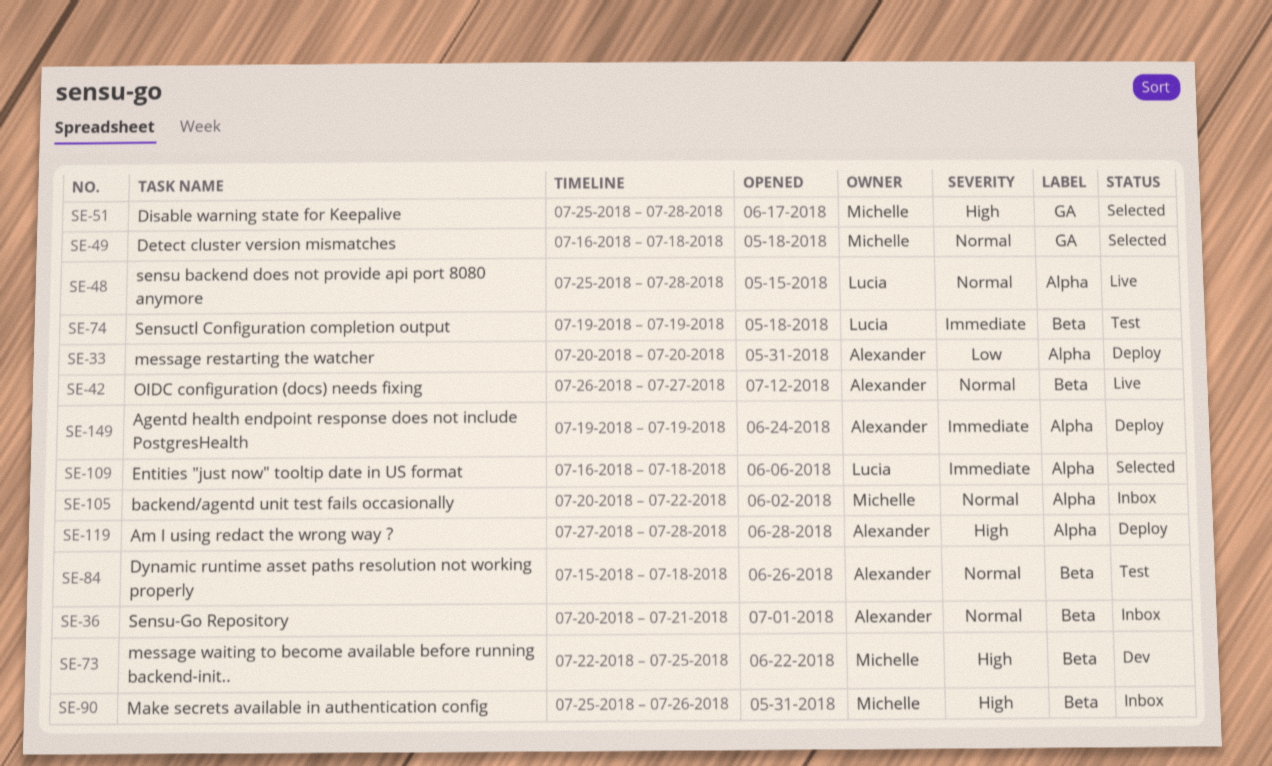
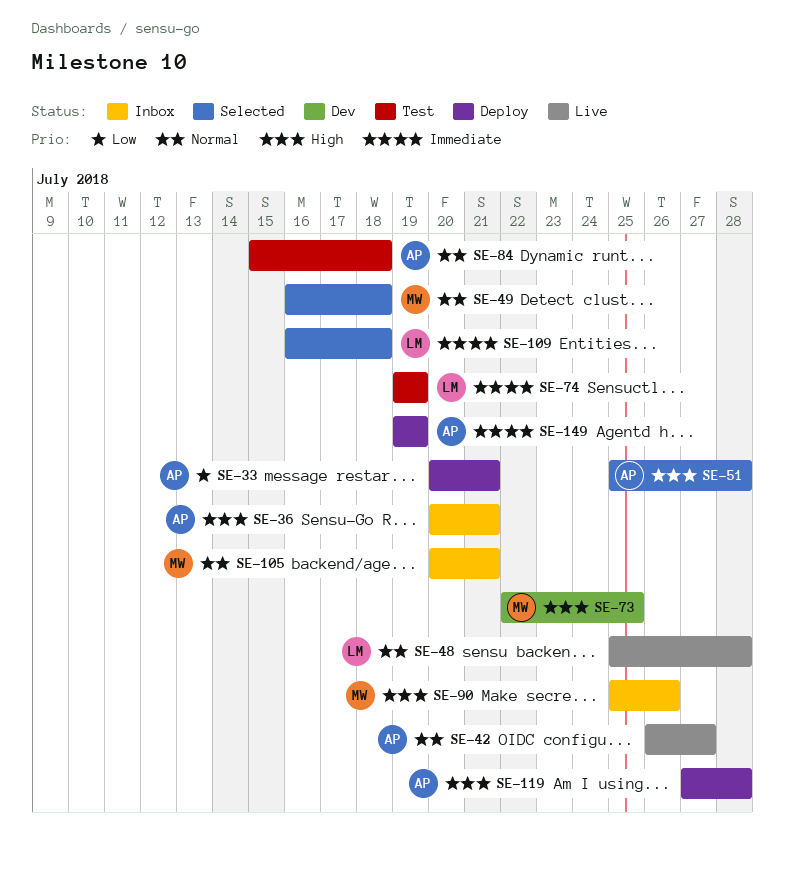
SE-33, due: Jul 20 -> Jul 21
SE-36, priority: Normal -> High
SE-51, owner: Michelle -> Alexander
SE-105, due: Jul 22 -> Jul 21

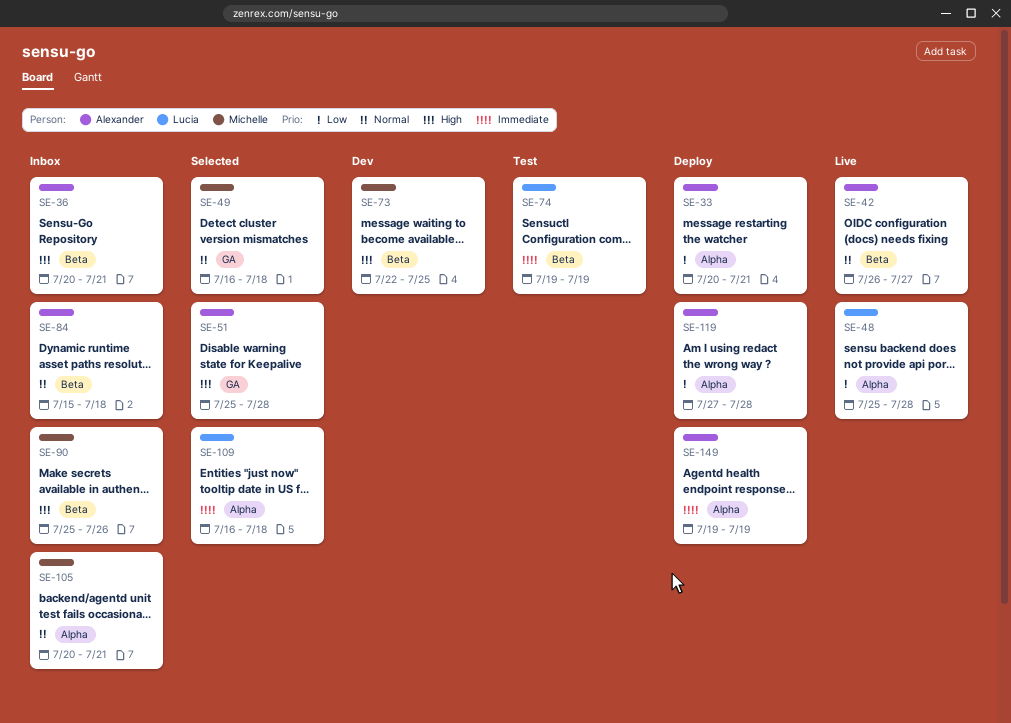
SE-48, priority: Normal -> Low
SE-84, status: Test -> Inbox
SE-119, priority: High -> Low

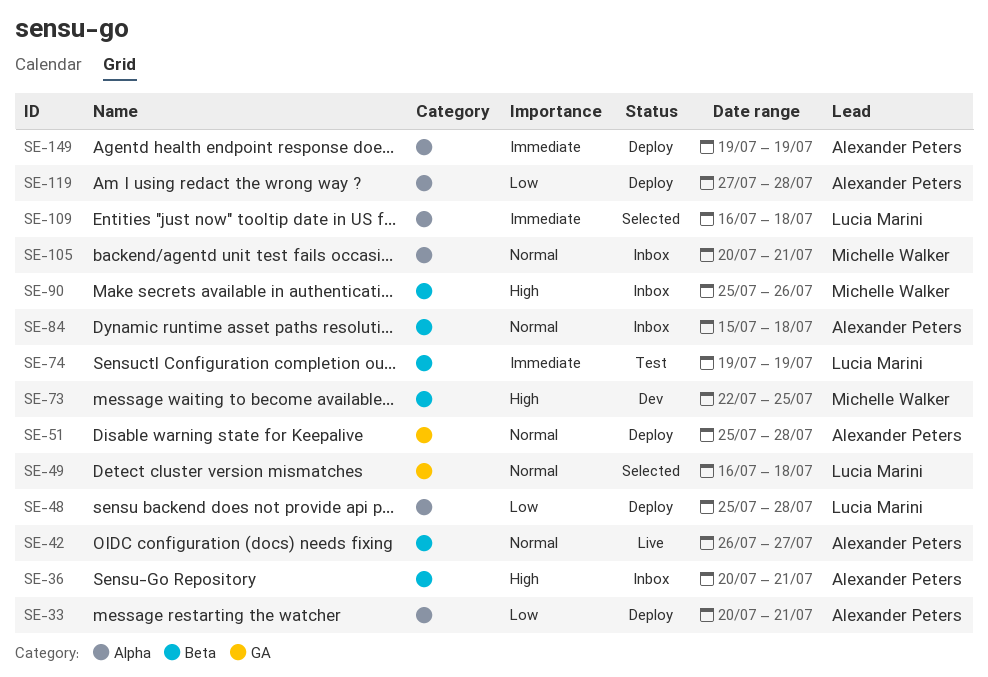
SE-48, status: Live -> Deploy
SE-49, owner: Michelle Walker -> Lucia Marini
SE-51, status: Selected -> Deploy
SE-51, priority: High -> Normal

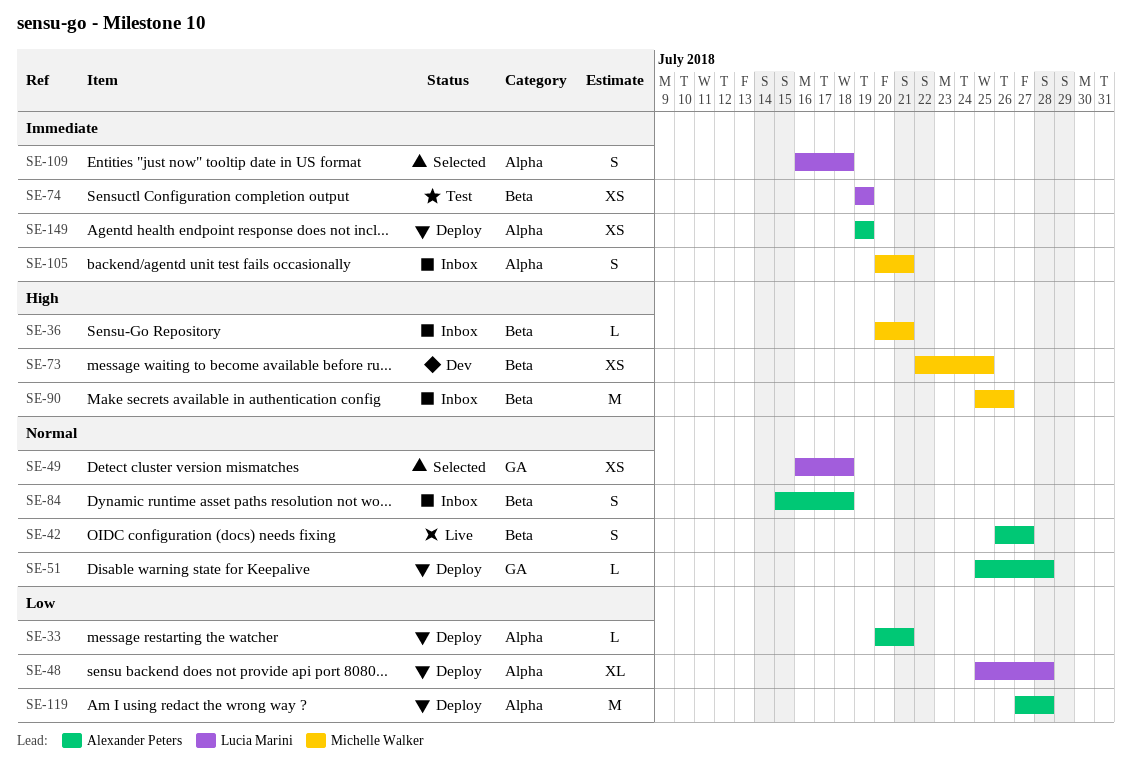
SE-36, owner: Alexander Peters -> Michelle Walker
SE-105, priority: Normal -> Immediate

